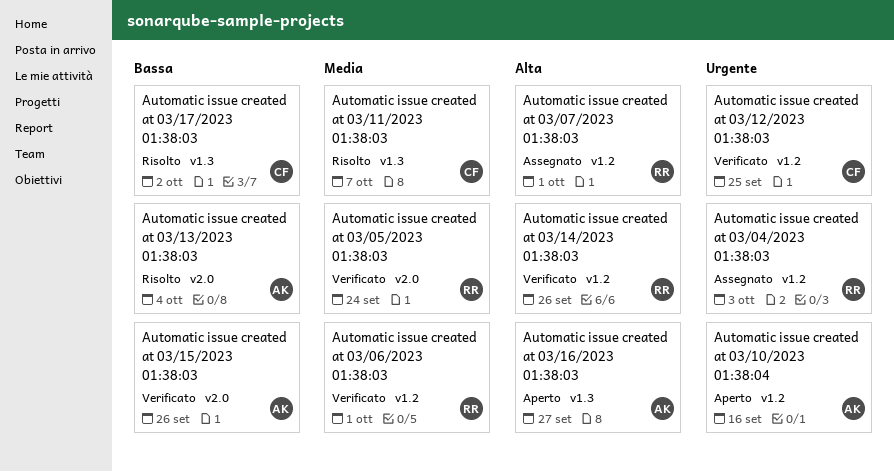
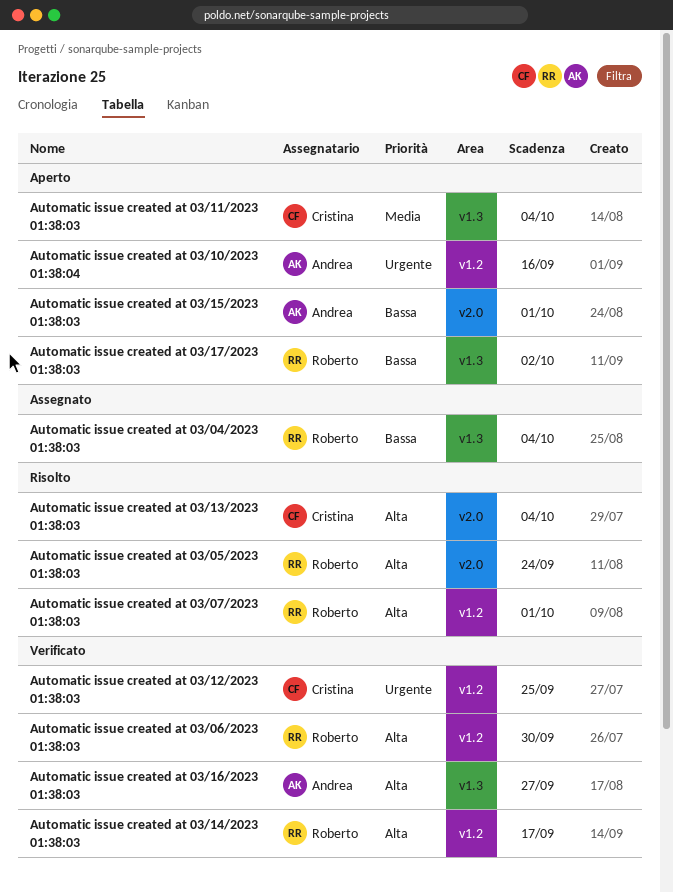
Automatic issue created at 03/04/2023 01:38:03, priority: Urgente -> Bassa
Automatic issue created at 03/04/2023 01:38:03, label: v1.2 -> v1.3
Automatic issue created at 03/04/2023 01:38:03, due: Oct 3 -> Oct 4
Automatic issue created at 03/05/2023 01:38:03, status: Verificato -> Risolto
Automatic issue created at 03/05/2023 01:38:03, priority: Media -> Alta
Automatic issue created at 03/06/2023 01:38:03, priority: Media -> Alta
Automatic issue created at 03/06/2023 01:38:03, due: Oct 1 -> Sep 30
Automatic issue created at 03/07/2023 01:38:03, status: Assegnato -> Risolto
Automatic issue created at 03/11/2023 01:38:03, status: Risolto -> Aperto
Automatic issue created at 03/11/2023 01:38:03, due: Oct 7 -> Oct 4
Automatic issue created at 03/13/2023 01:38:03, owner: Andrea -> Cristina
Automatic issue created at 03/13/2023 01:38:03, priority: Bassa -> Alta
Automatic issue created at 03/14/2023 01:38:03, due: Sep 26 -> Sep 17
Automatic issue created at 03/15/2023 01:38:03, status: Verificato -> Aperto
Automatic issue created at 03/15/2023 01:38:03, due: Sep 26 -> Oct 1
Automatic issue created at 03/16/2023 01:38:03, status: Aperto -> Verificato
Automatic issue created at 03/17/2023 01:38:03, status: Risolto -> Aperto
Automatic issue created at 03/17/2023 01:38:03, owner: Cristina -> Roberto

